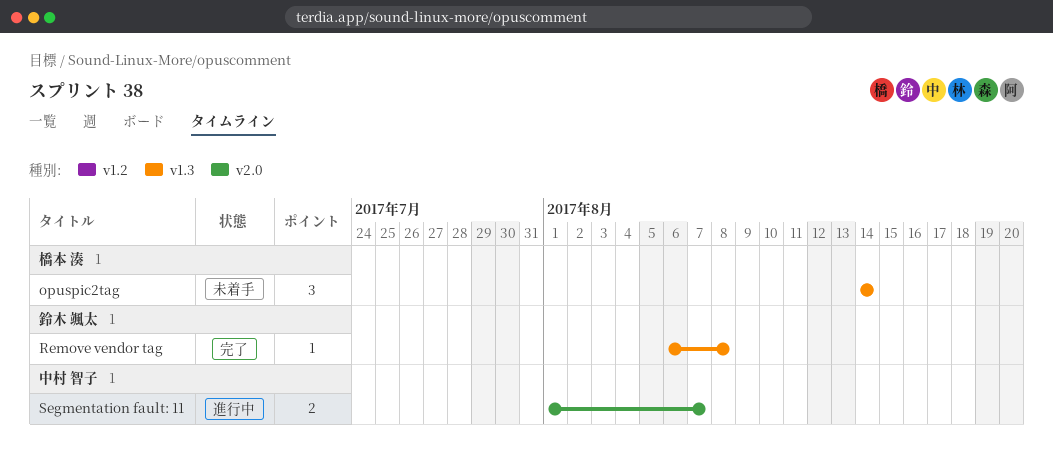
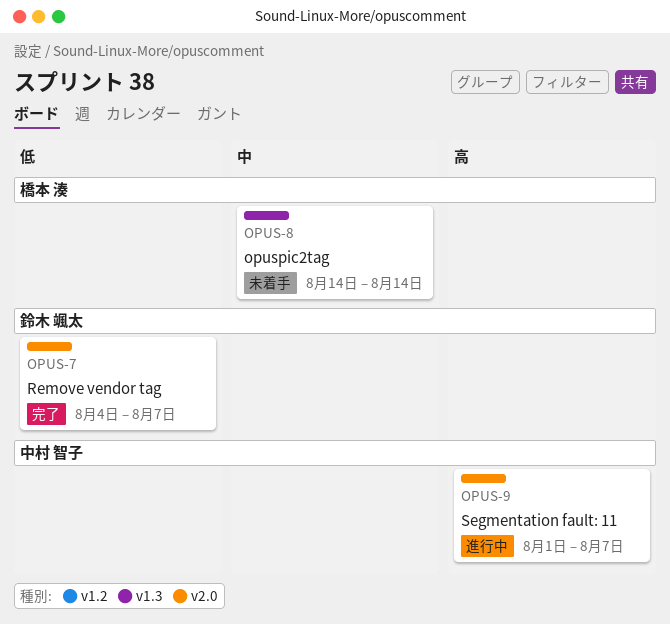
Remove vendor tag, label: v1.3 -> v2.0
Remove vendor tag, start: Aug 6 -> Aug 4
Remove vendor tag, due: Aug 8 -> Aug 7

